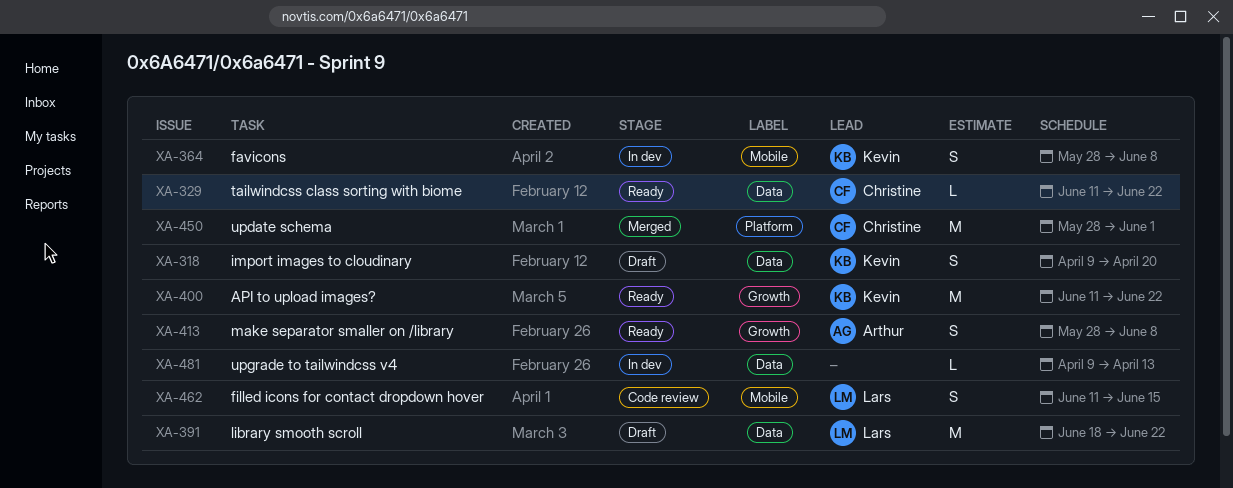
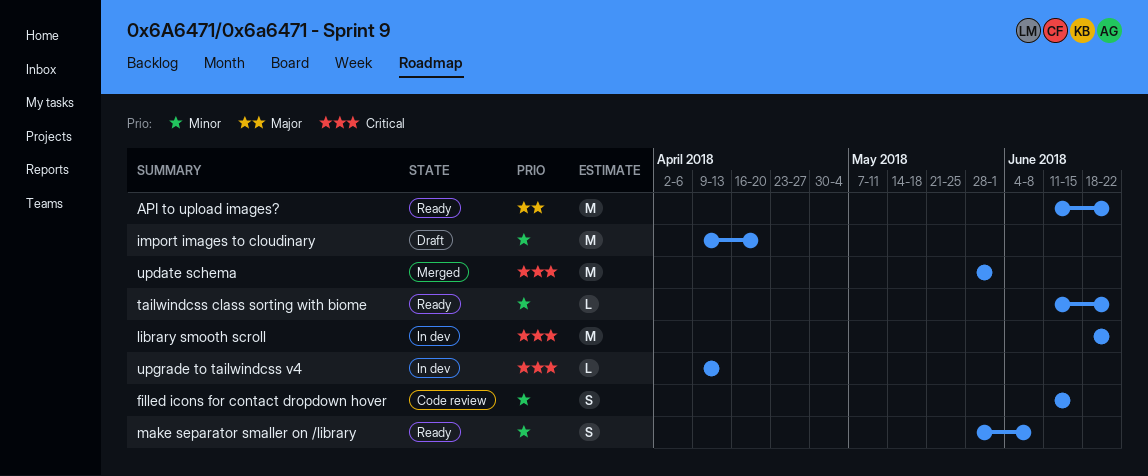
favicons: present -> none
import images to cloudinary, estimate: S -> M
library smooth scroll, status: Draft -> In dev

